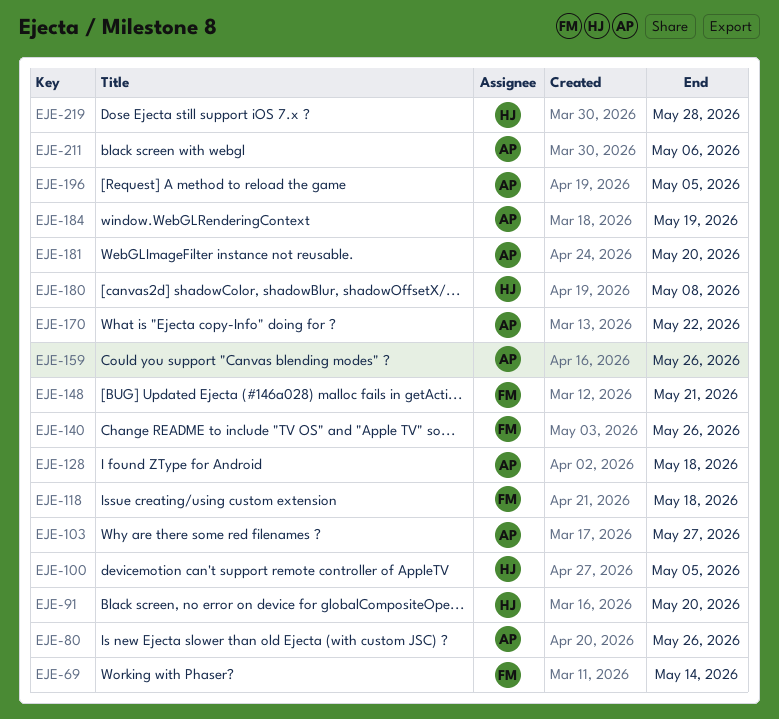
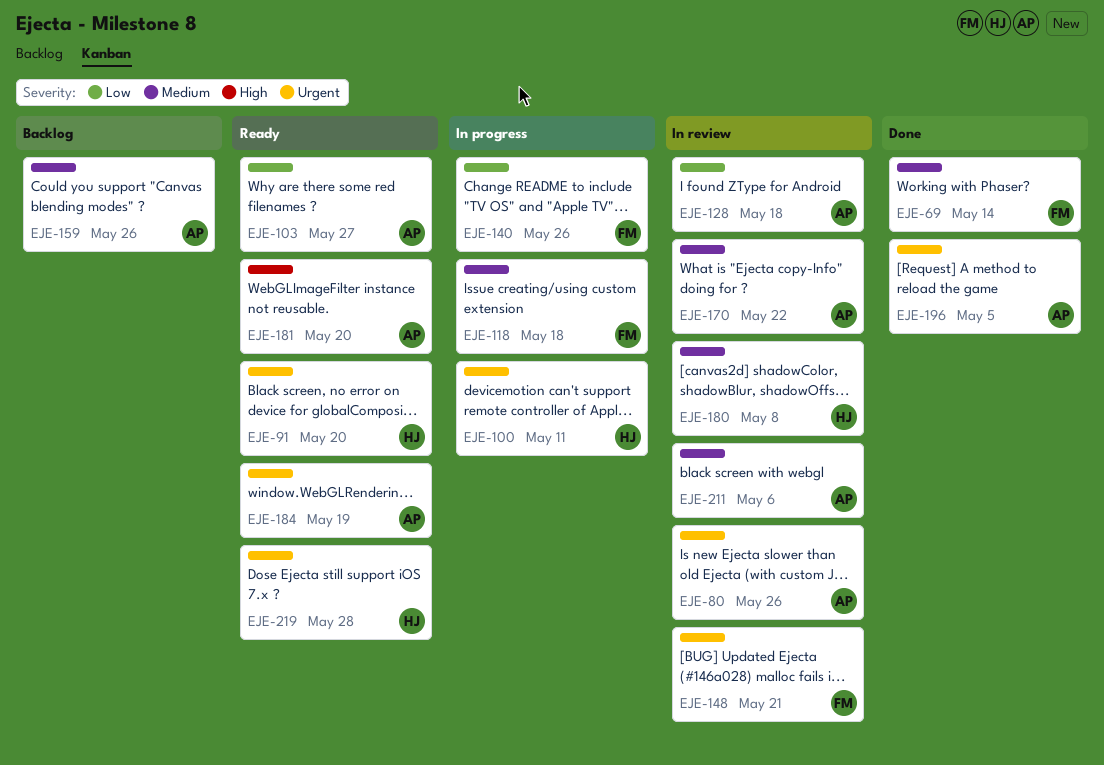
EJE-100, due: May 5 -> May 11

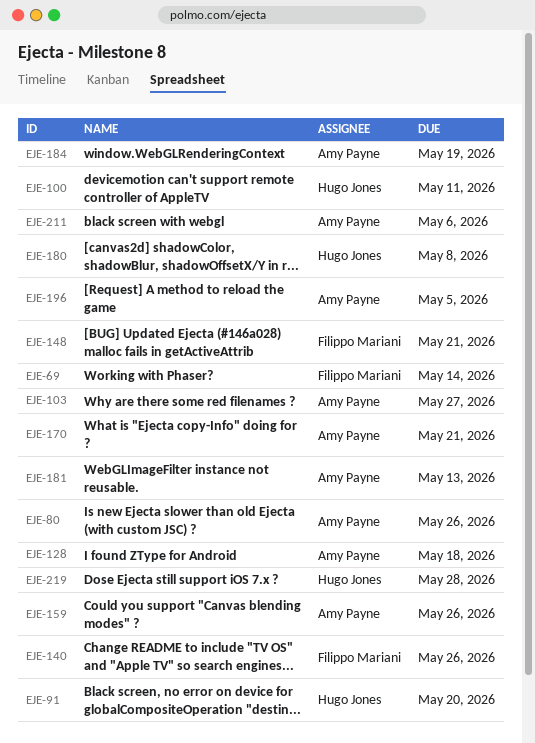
EJE-118: present -> none
EJE-170, due: May 22 -> May 21
EJE-181, due: May 20 -> May 13

